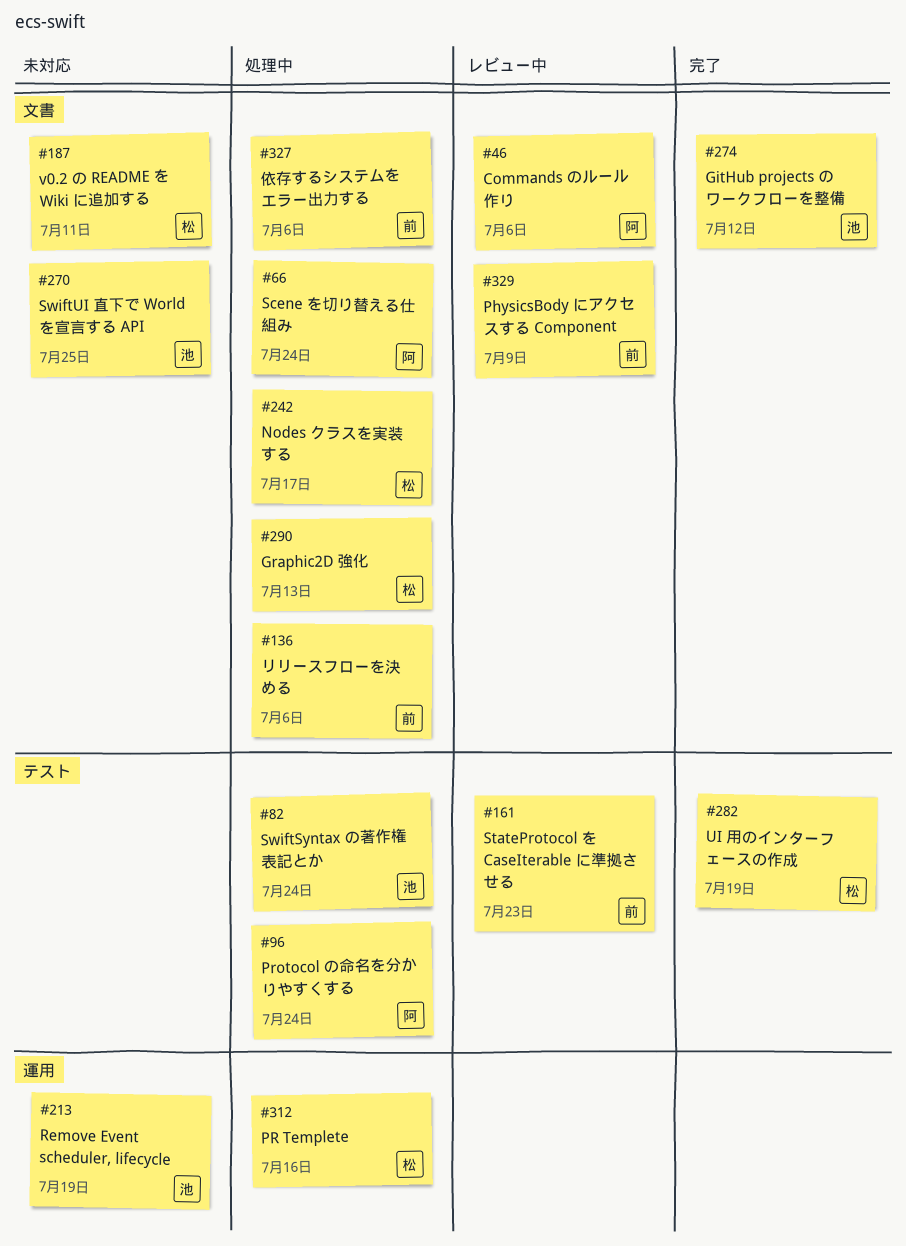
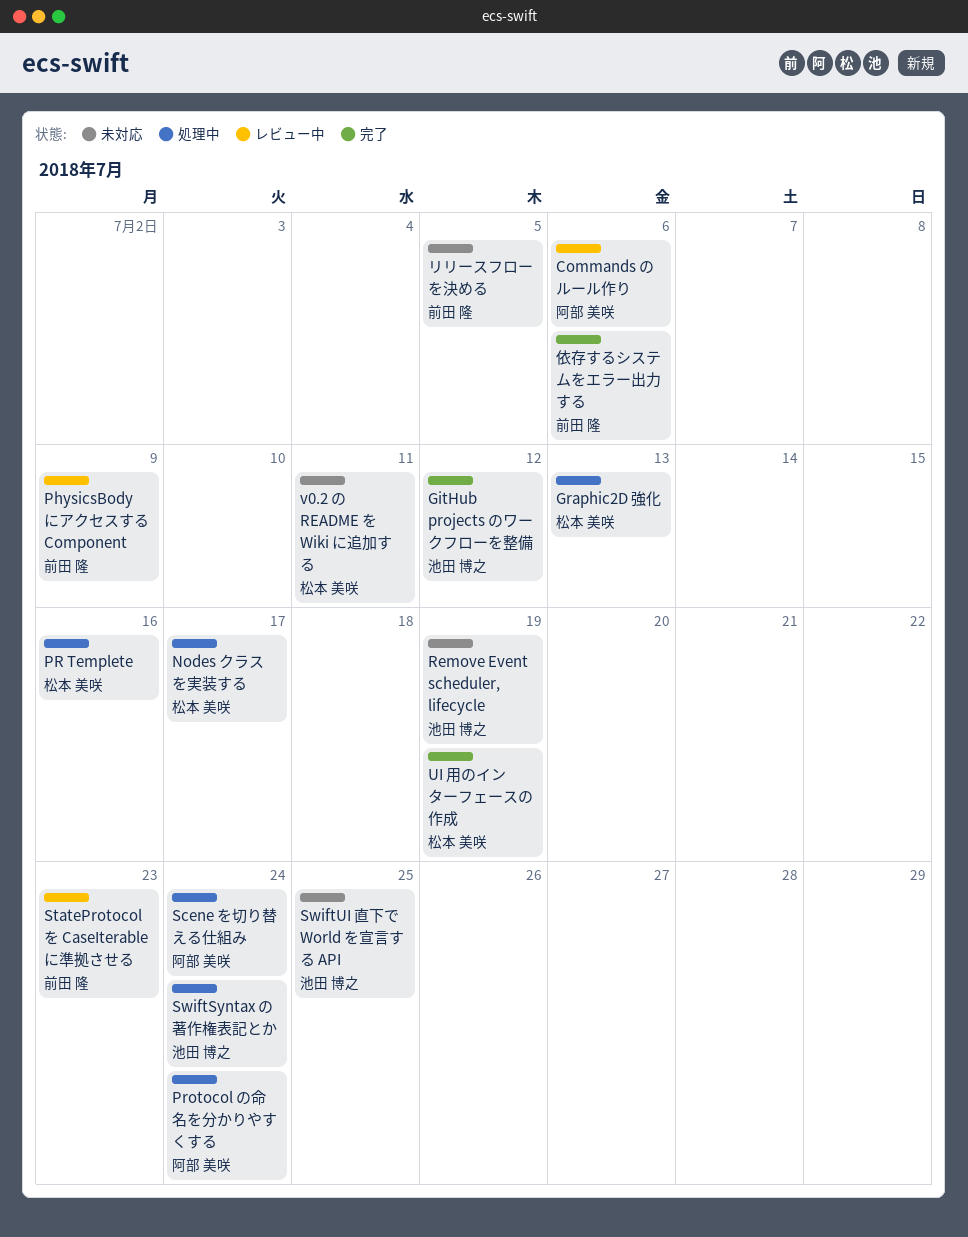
リリースフローを決める, status: 処理中 -> 未対応
リリースフローを決める, due: Jul 6 -> Jul 5
依存するシステムをエラー出力する, status: 処理中 -> 完了

